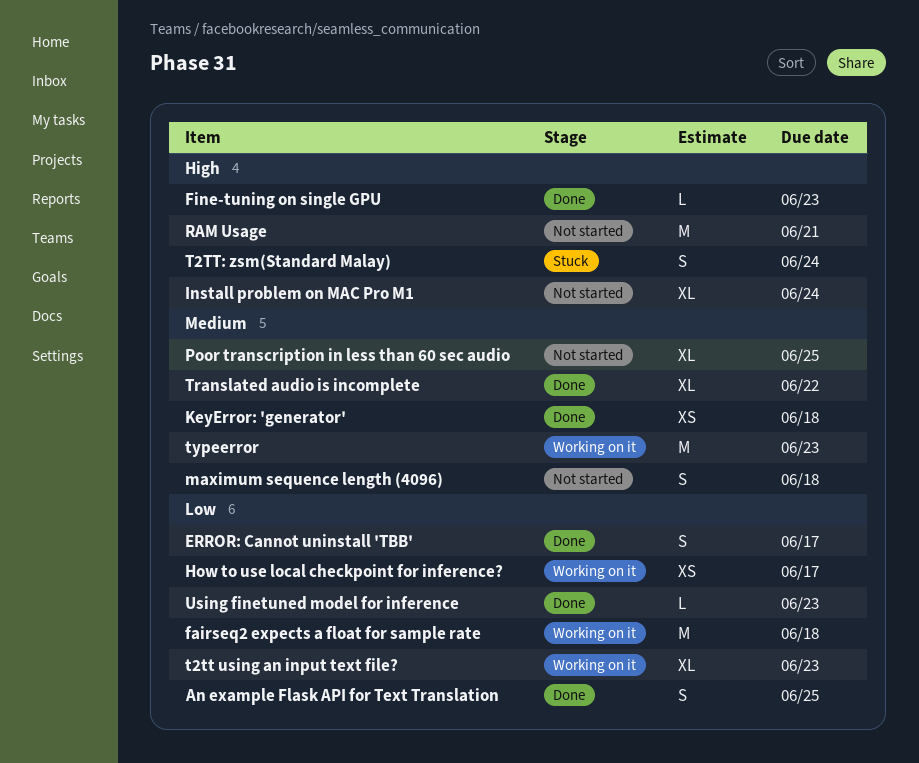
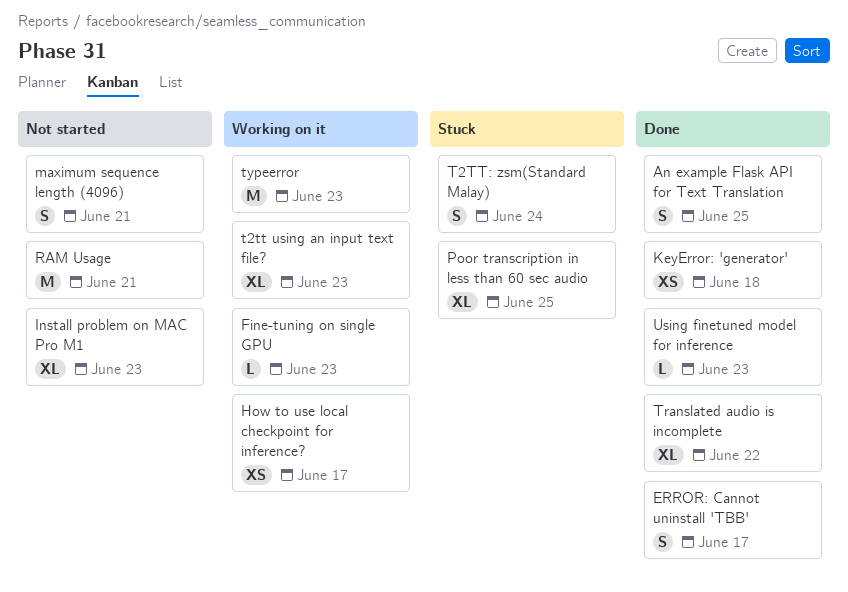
fairseq2 expects a float for sample rate: present -> none
Fine-tuning on single GPU, status: Done -> Working on it
Install problem on MAC Pro M1, due: Jun 24 -> Jun 23
maximum sequence length (4096), due: Jun 18 -> Jun 21
Poor transcription in less than 60 sec audio, status: Not started -> Stuck

